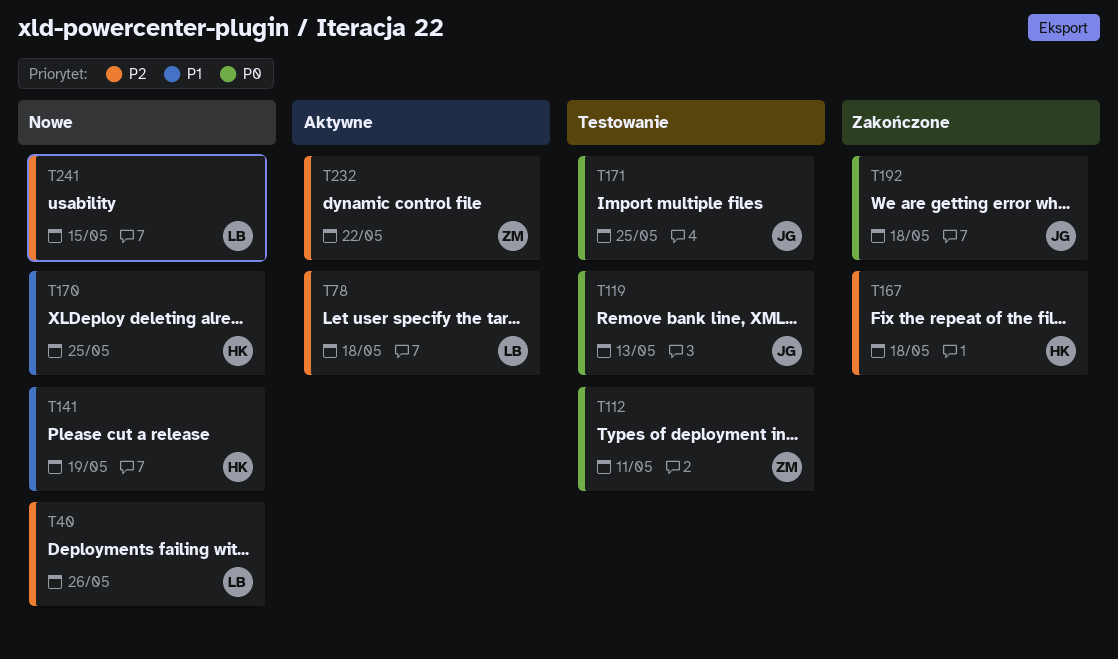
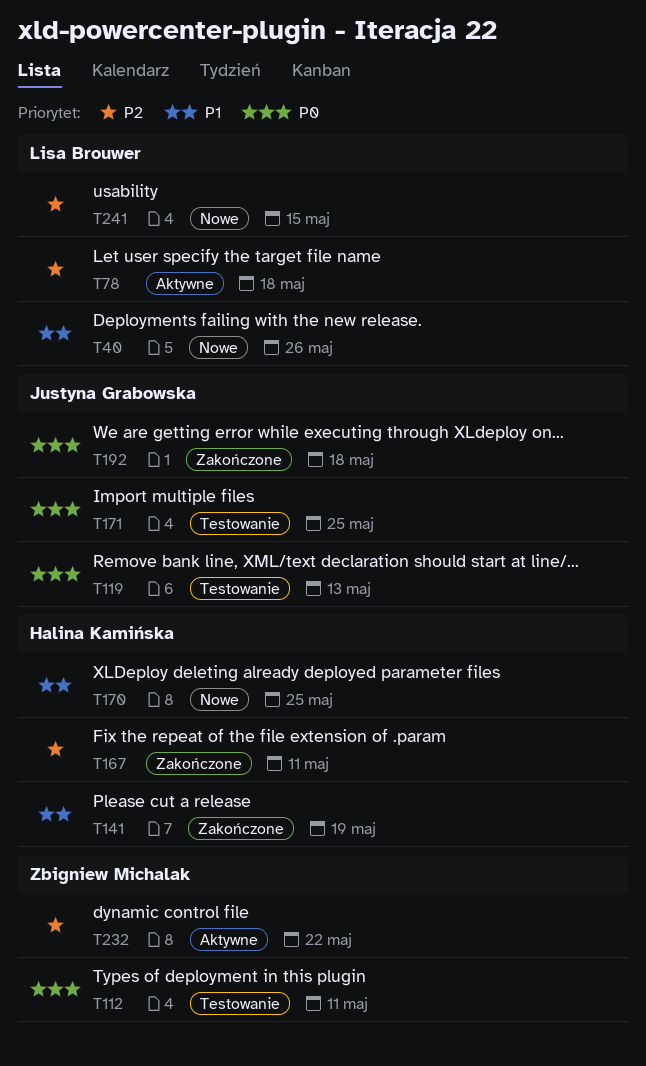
T40, priority: P2 -> P1
T141, status: Nowe -> Zakończone
T167, due: May 18 -> May 11

